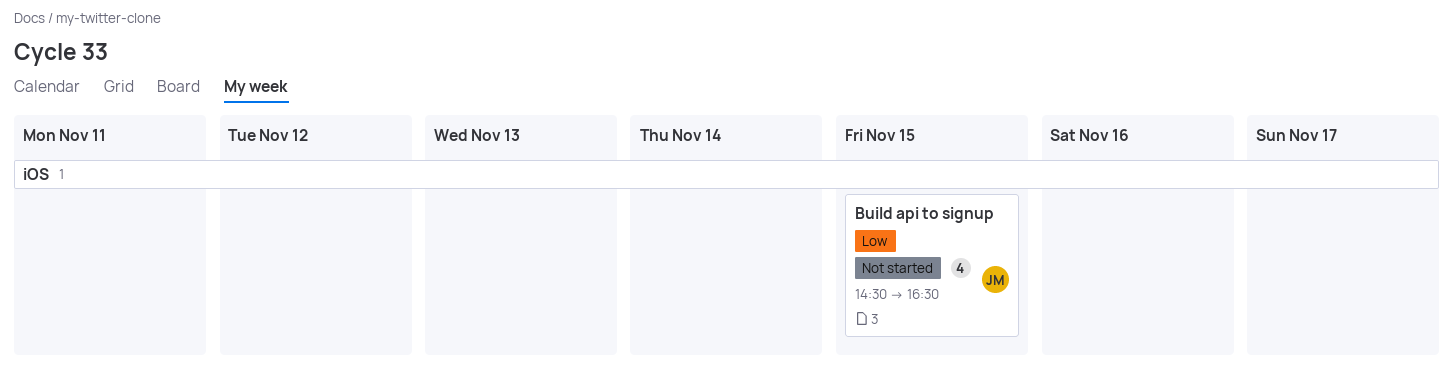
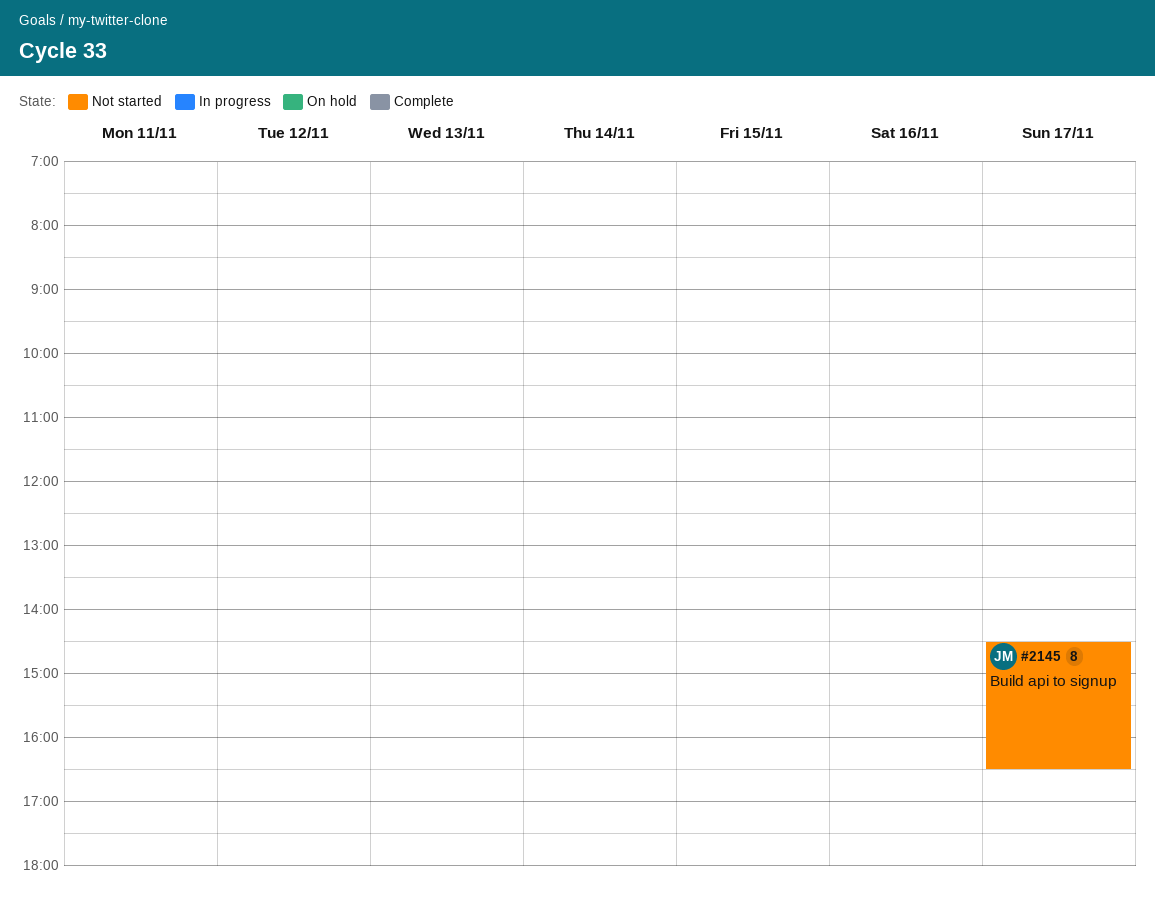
Build api to signup, estimate: 4 -> 8
Build api to signup, day: Nov 15 -> Nov 17

